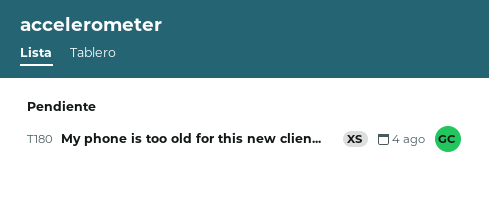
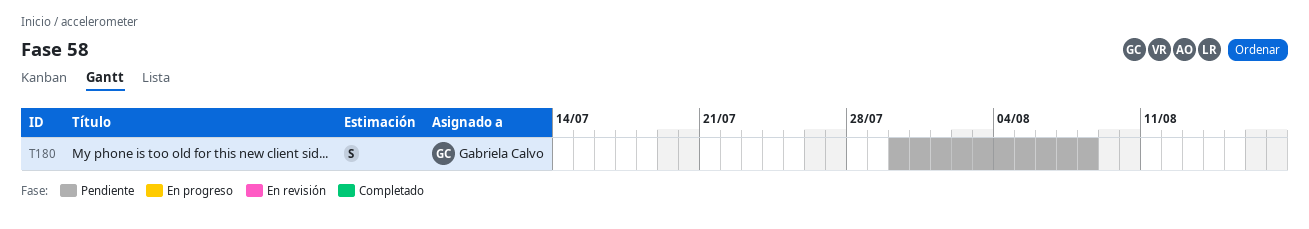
T180, estimate: XS -> S
T180, due: Aug 4 -> Aug 8

